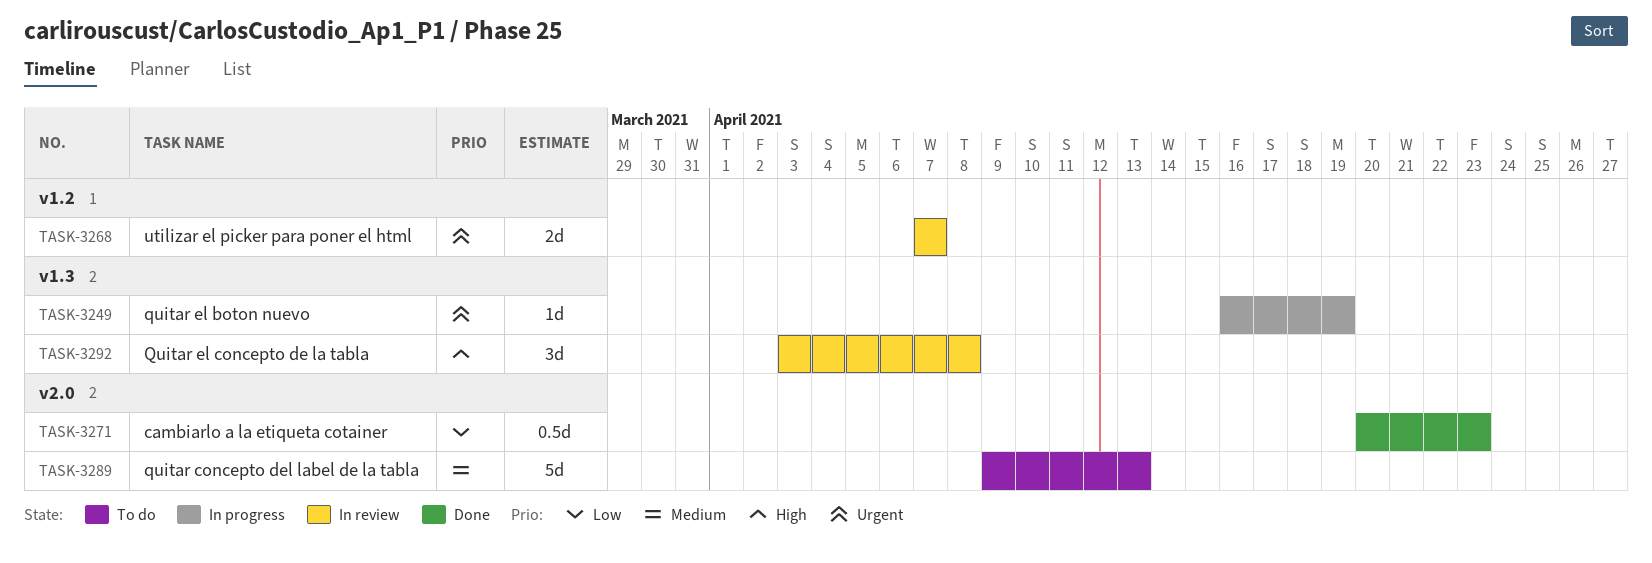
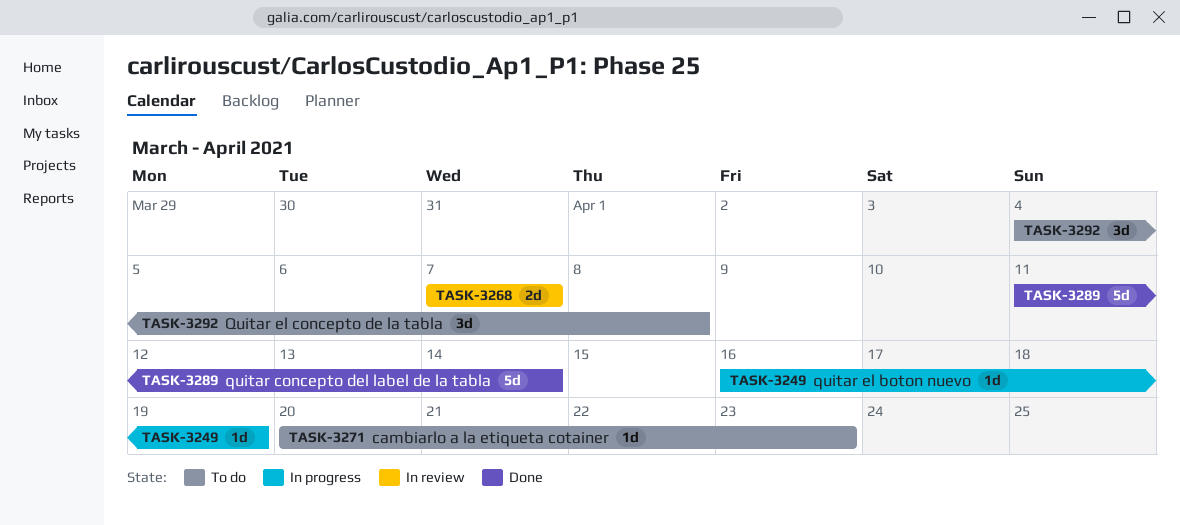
TASK-3271, status: Done -> To do
TASK-3271, estimate: 0.5d -> 1d
TASK-3289, status: To do -> Done
TASK-3289, start: Apr 9 -> Apr 11
TASK-3289, due: Apr 13 -> Apr 14
TASK-3292, status: In review -> To do
TASK-3292, start: Apr 3 -> Apr 4

